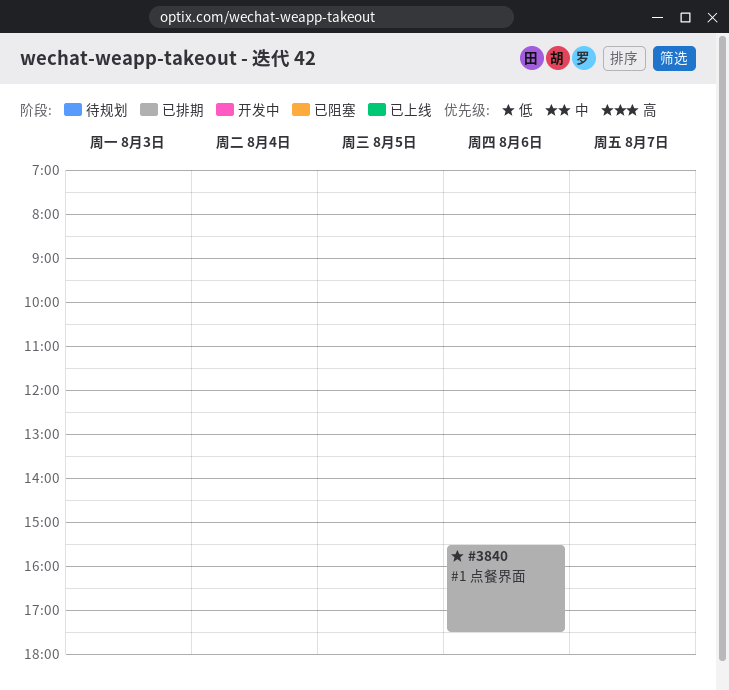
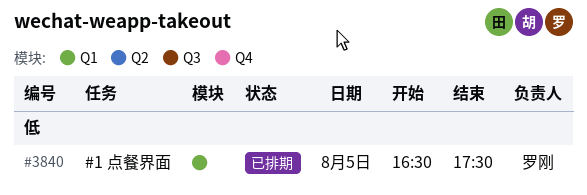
#3840, day: Aug 6 -> Aug 5
#3840, begins: 15:30 -> 16:30

